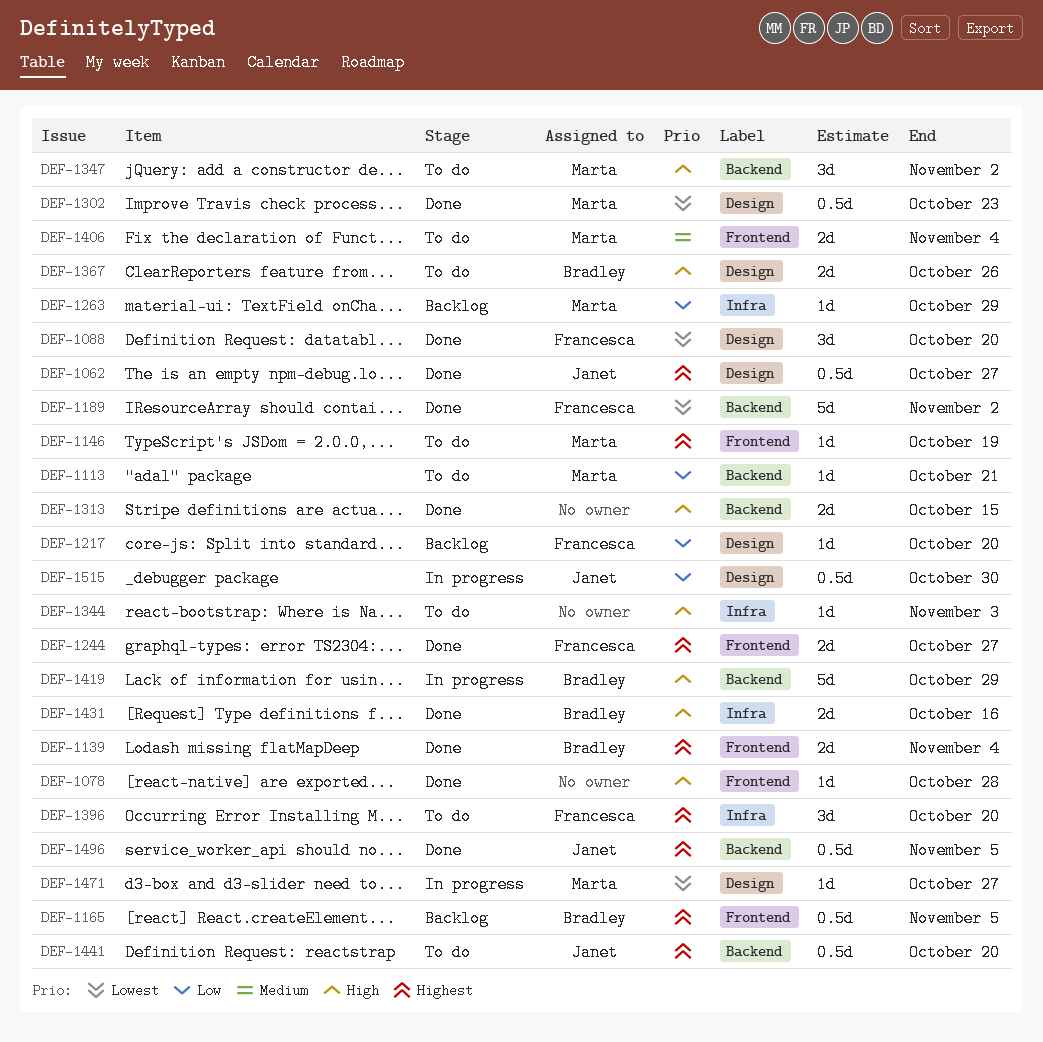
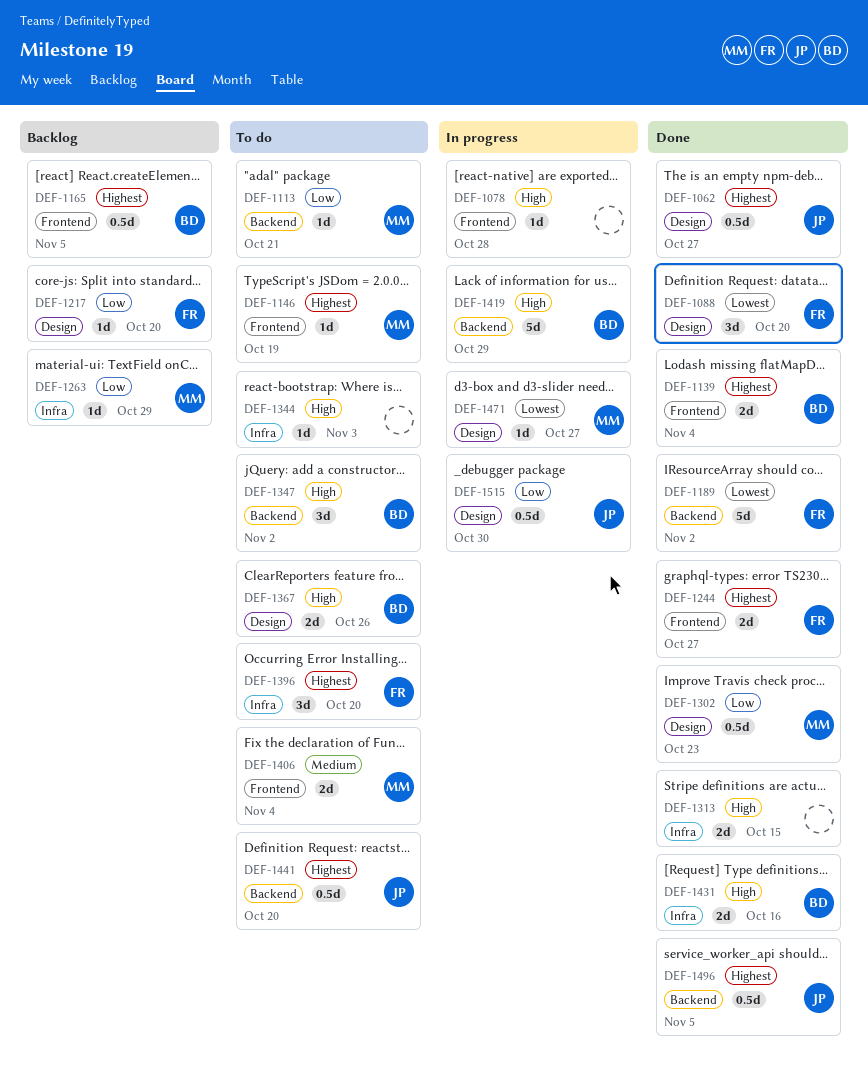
DEF-1078, status: Done -> In progress
DEF-1302, priority: Lowest -> Low
DEF-1313, label: Backend -> Infra
DEF-1347, owner: Marta -> Bradley

